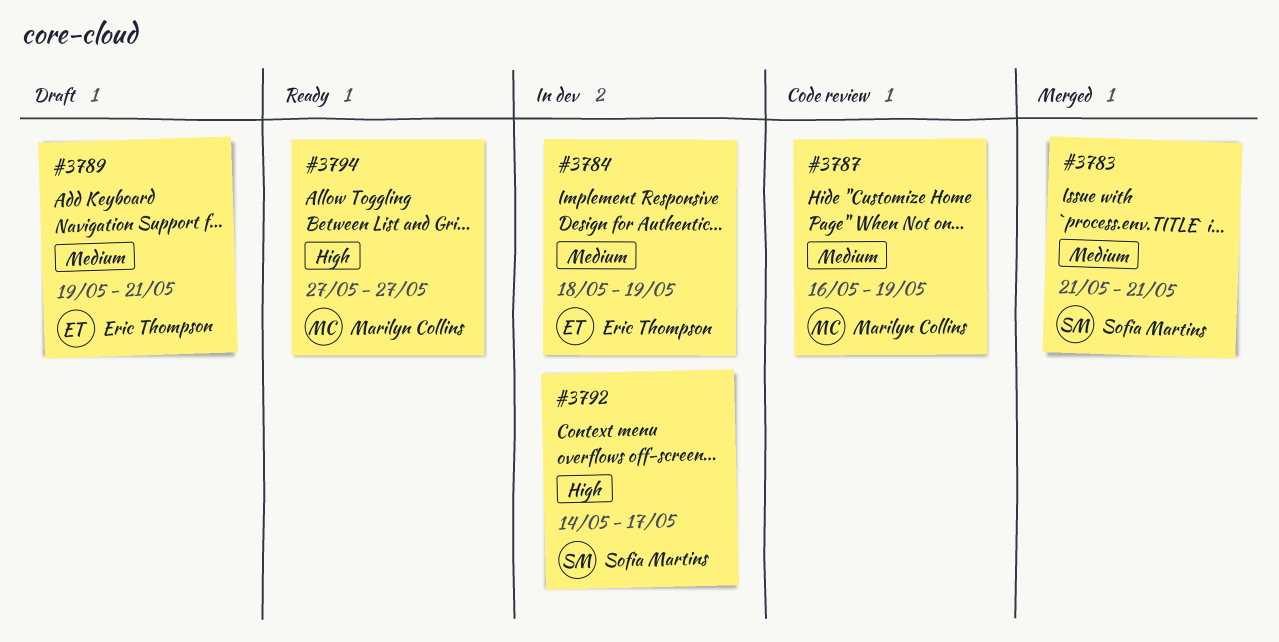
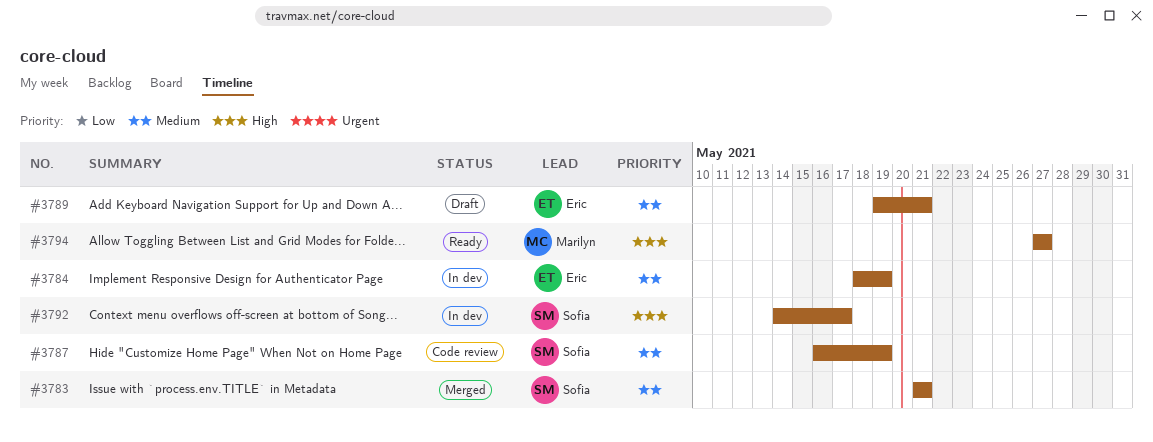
#3787, owner: Marilyn Collins -> Sofia Martins

